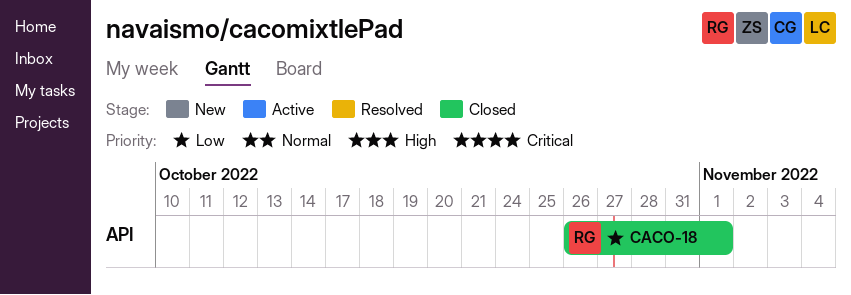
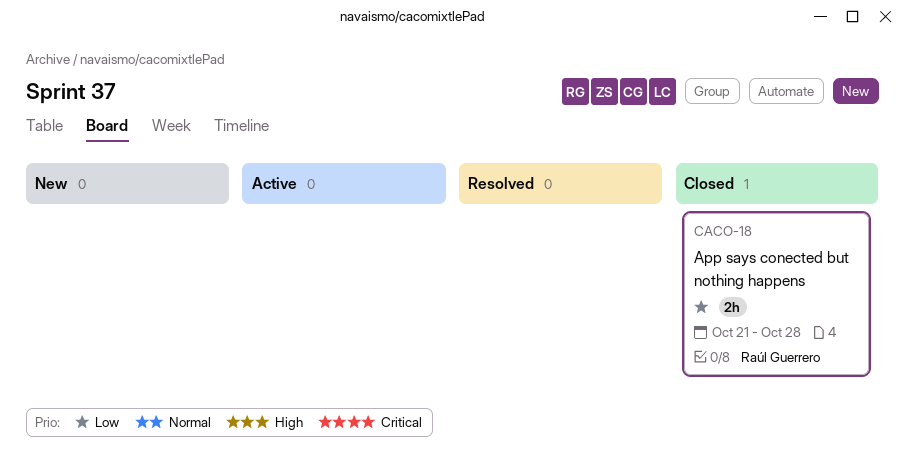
CACO-18, start: Oct 26 -> Oct 21
CACO-18, due: Nov 1 -> Oct 28

